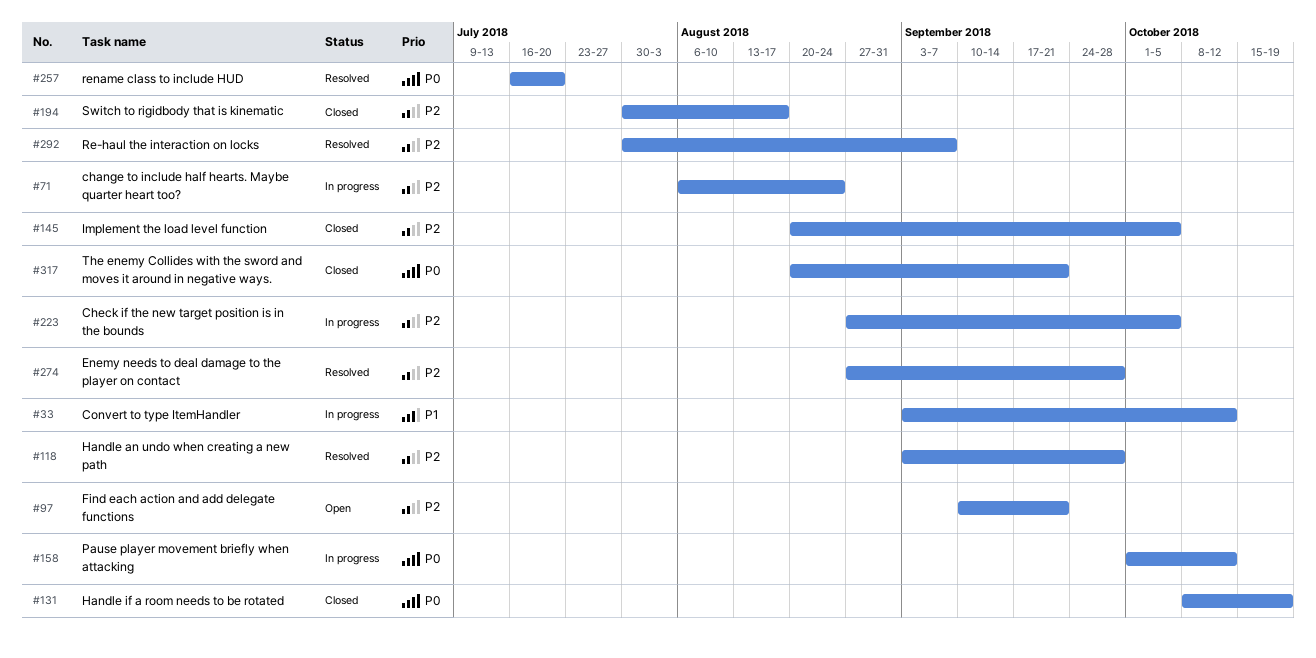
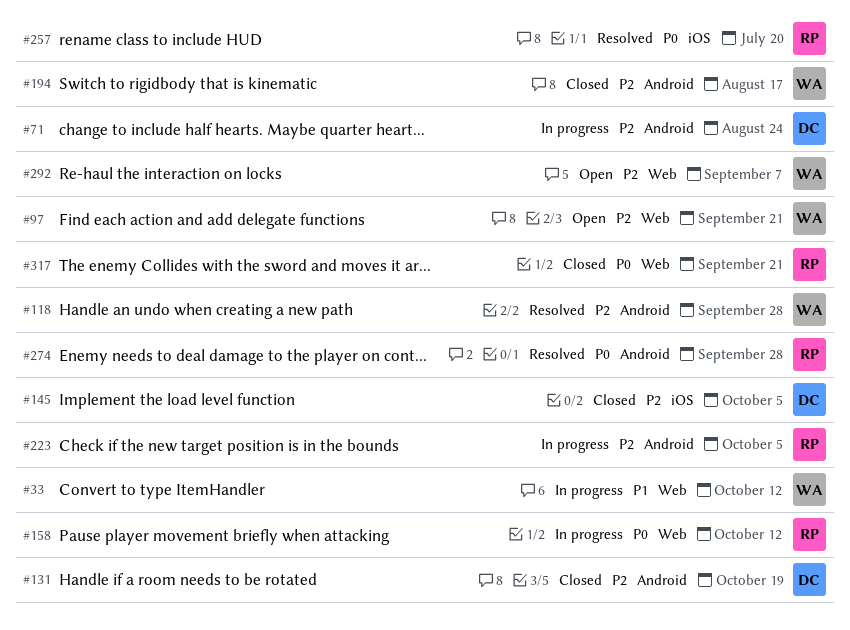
#131, priority: P0 -> P2
#274, priority: P2 -> P0
#292, status: Resolved -> Open

